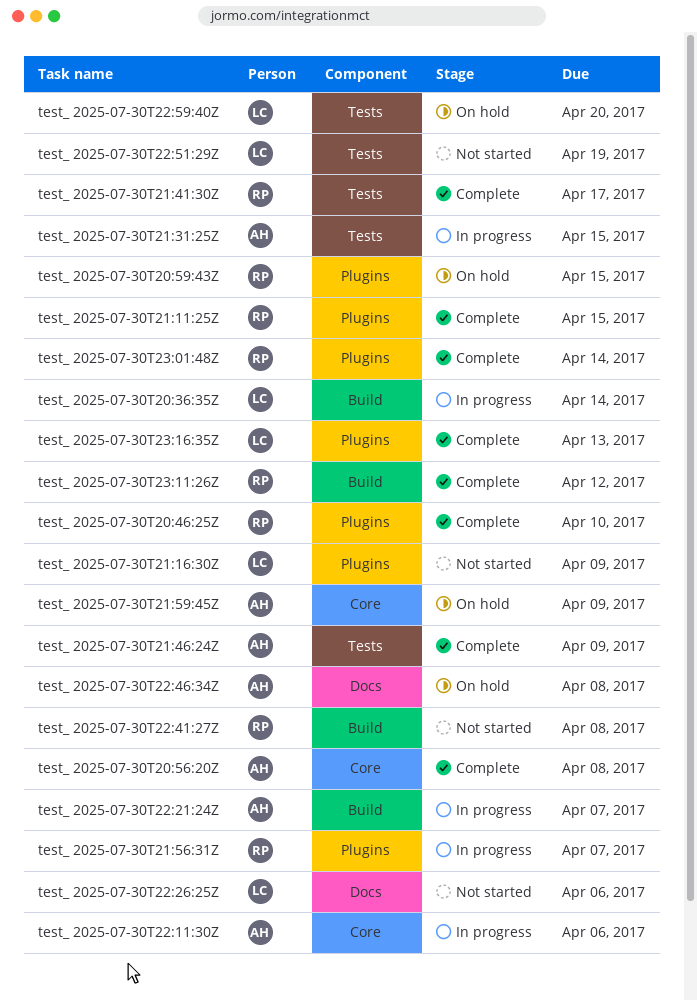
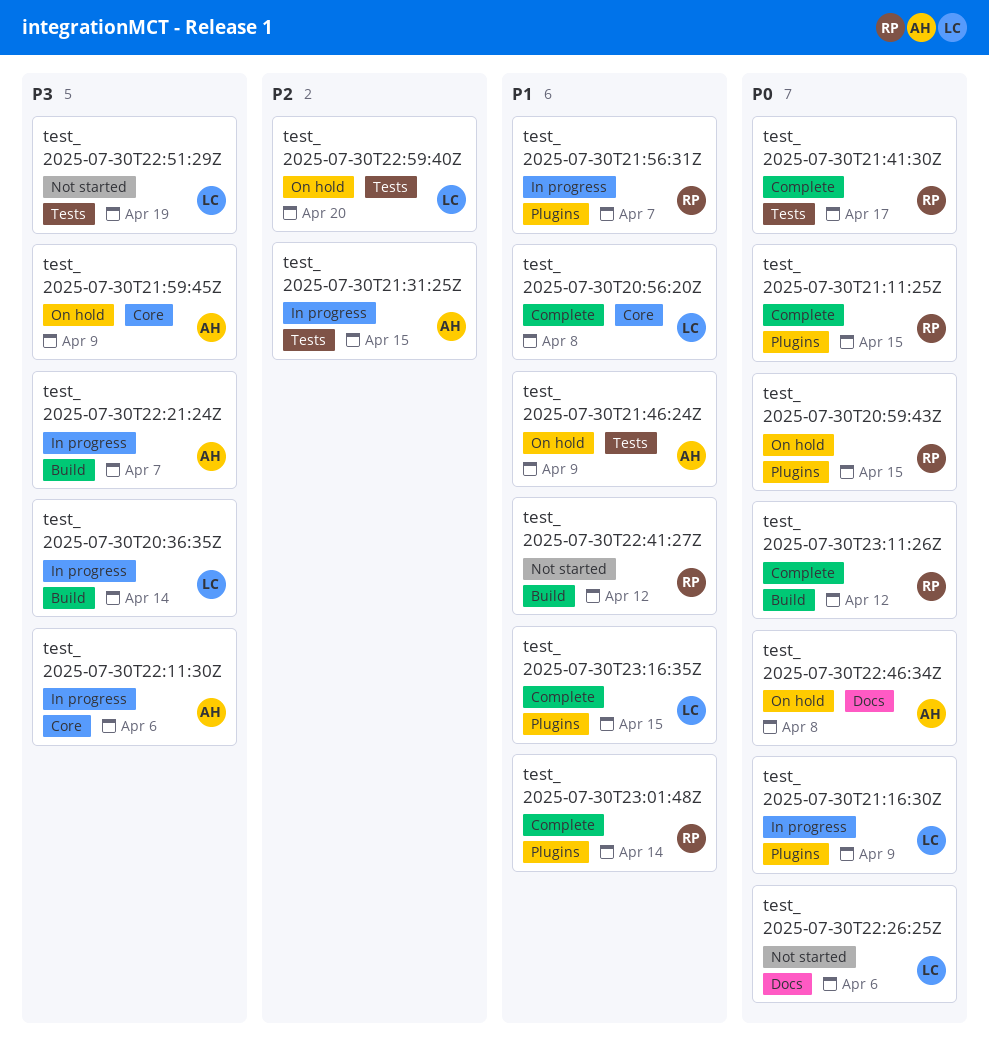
test_ 2025-07-30T20:46:25Z: present -> none
test_ 2025-07-30T20:56:20Z, owner: AH -> LC
test_ 2025-07-30T21:16:30Z, status: Not started -> In progress
test_ 2025-07-30T21:46:24Z, status: Complete -> On hold
test_ 2025-07-30T22:41:27Z, due: Apr 8 -> Apr 12
test_ 2025-07-30T23:16:35Z, due: Apr 13 -> Apr 15

